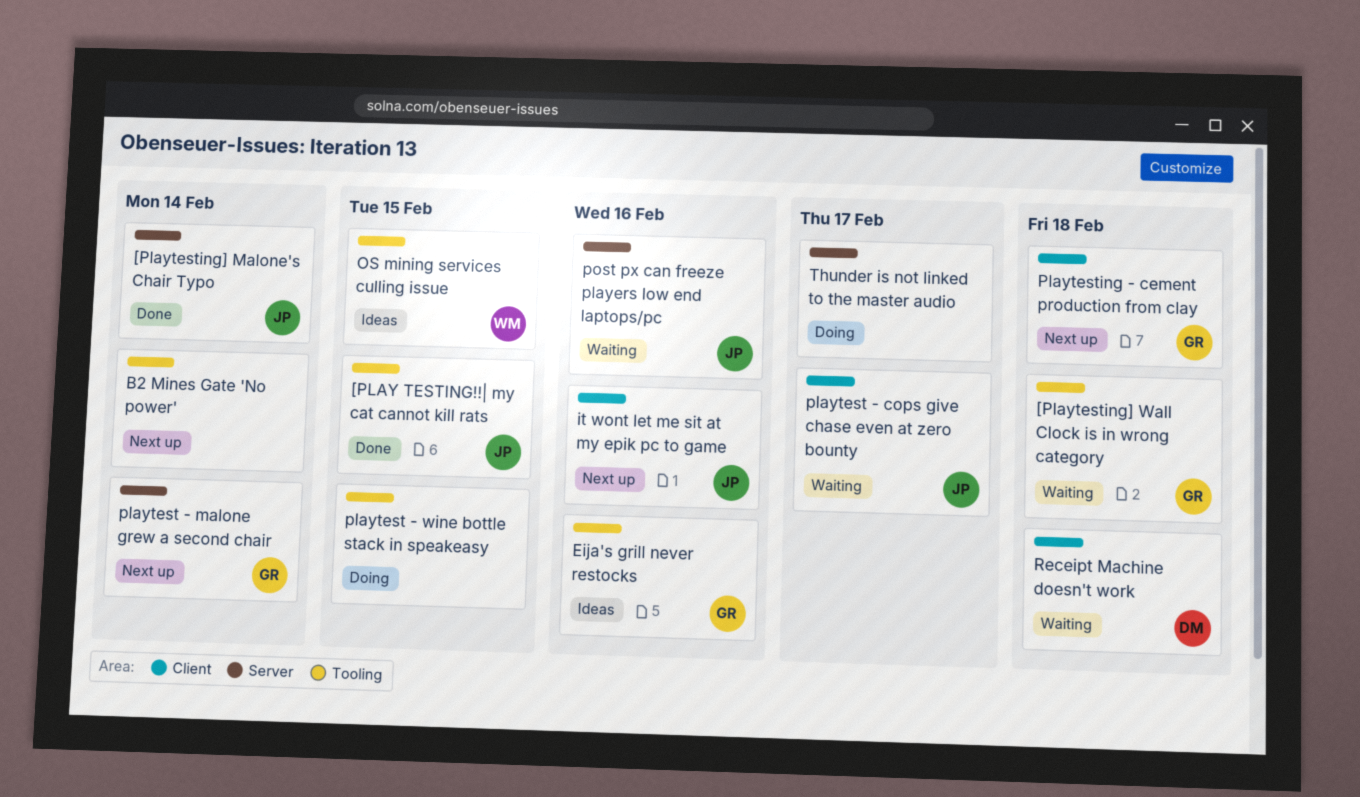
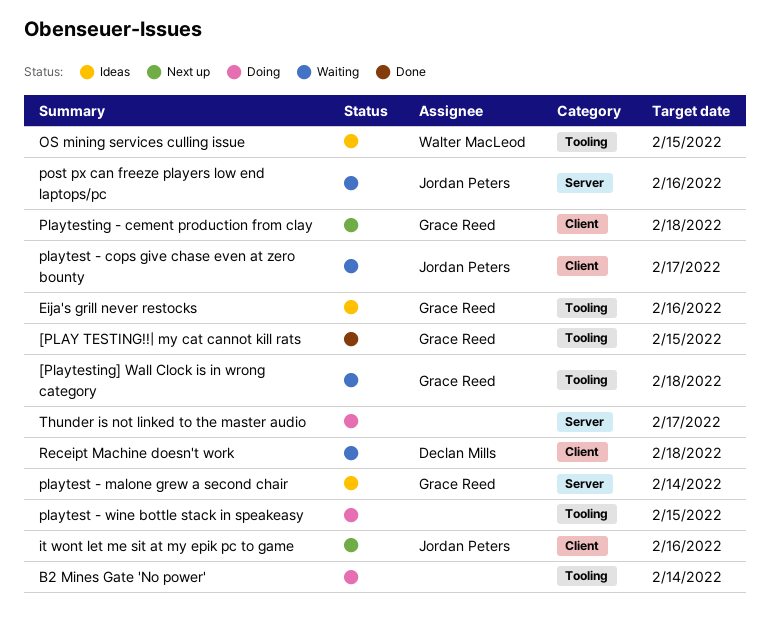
[PLAY TESTING!!| my cat cannot kill rats, owner: Jordan Peters -> Grace Reed
[Playtesting] Malone's Chair Typo: present -> none
B2 Mines Gate 'No power', status: Next up -> Doing
playtest - malone grew a second chair, status: Next up -> Ideas

